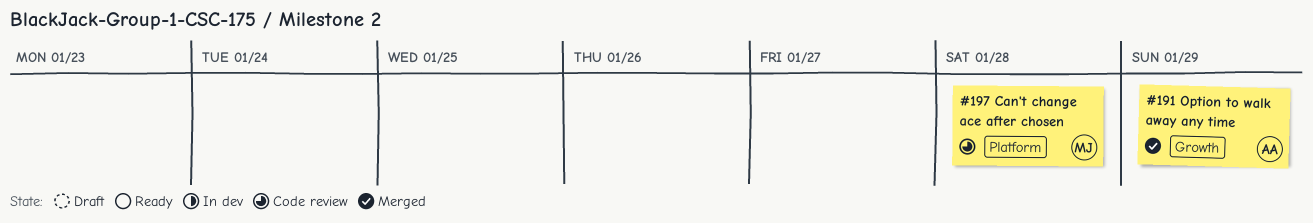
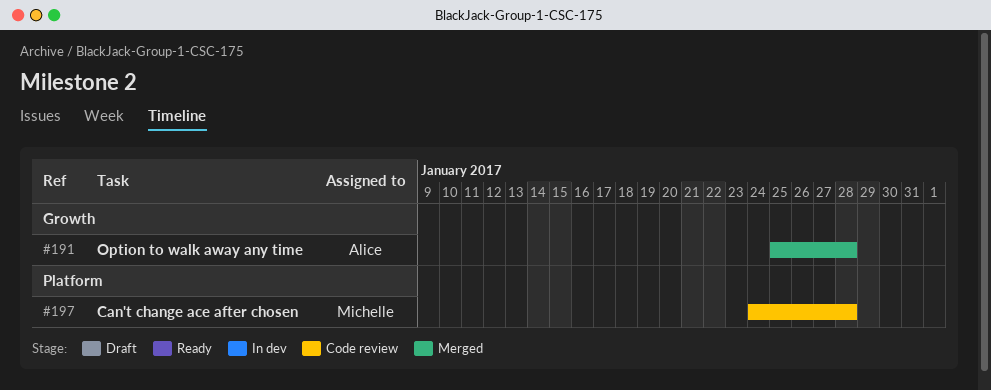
#191, due: Jan 29 -> Jan 28

